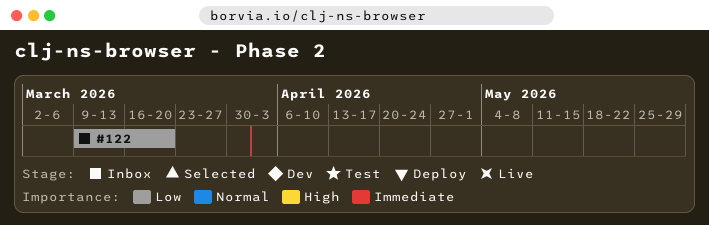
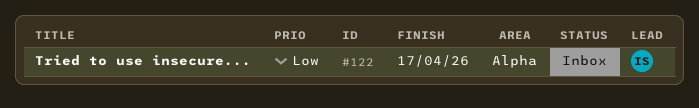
#122, due: Mar 20 -> Apr 17

